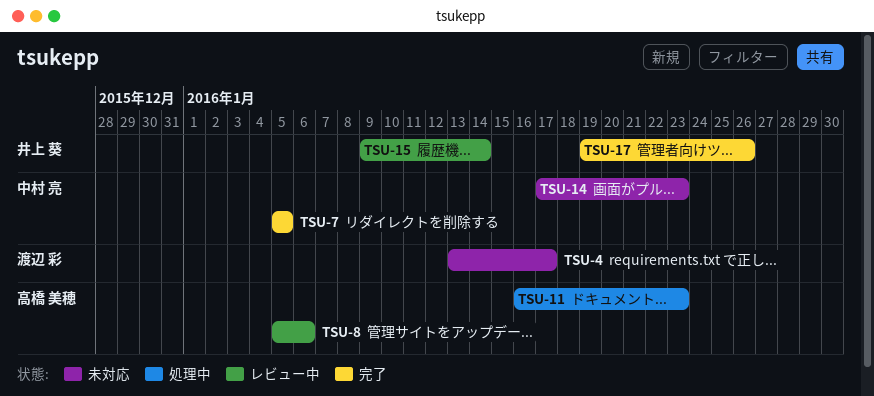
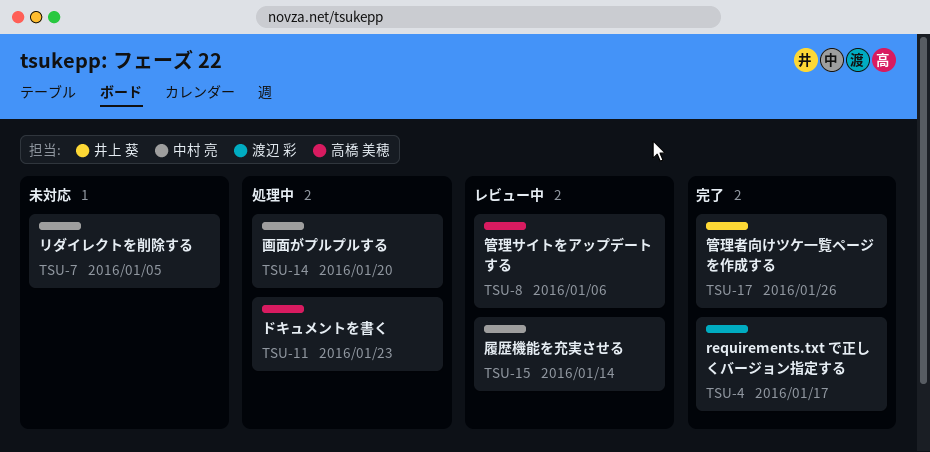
TSU-4, status: 未対応 -> 完了
TSU-7, status: 完了 -> 未対応
TSU-14, status: 未対応 -> 処理中
TSU-14, due: Jan 23 -> Jan 20
TSU-15, owner: 井上 葵 -> 中村 亮

